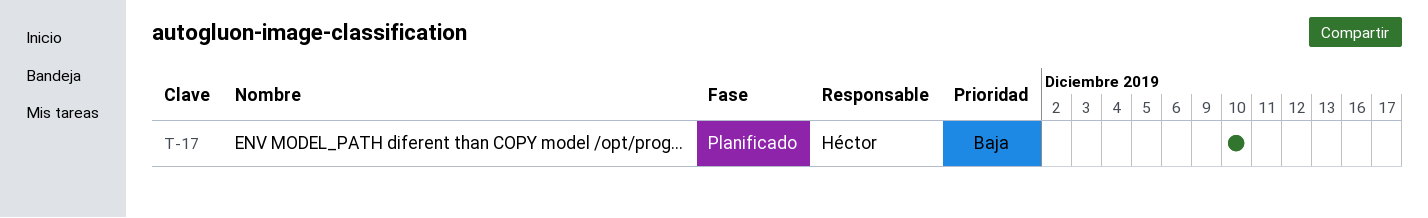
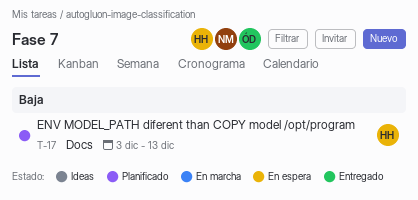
T-17, start: Dec 10 -> Dec 3
T-17, due: Dec 10 -> Dec 13

